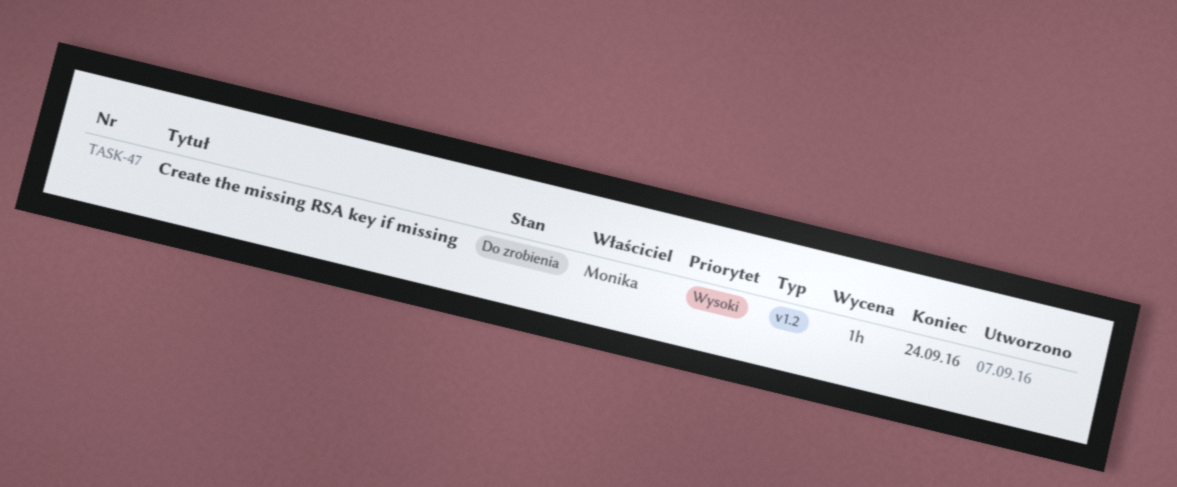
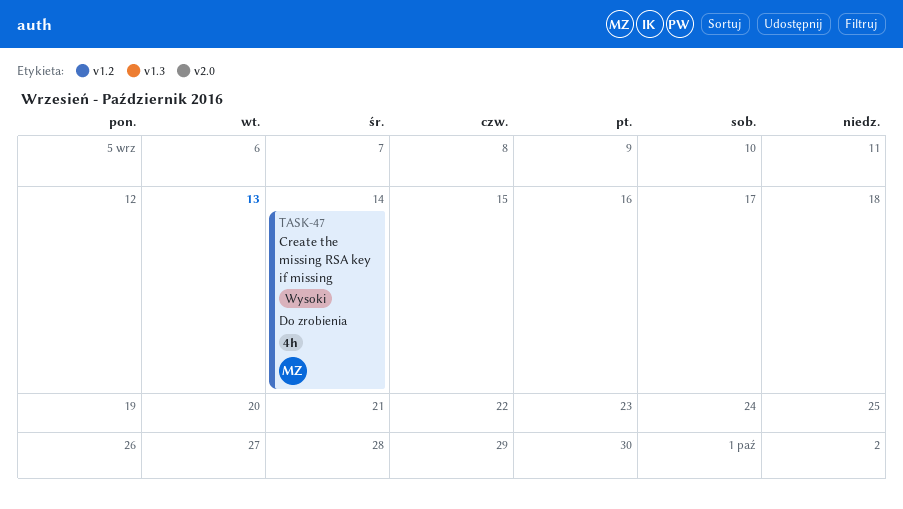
TASK-47, estimate: 1h -> 4h
TASK-47, due: Sep 24 -> Sep 14

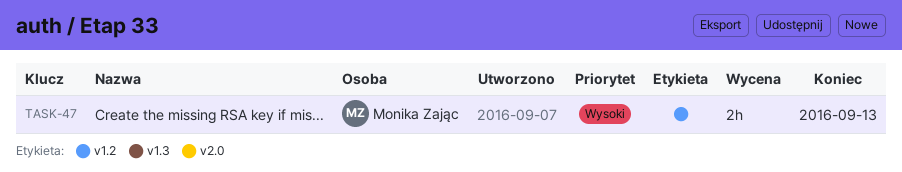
TASK-47, estimate: 4h -> 2h
TASK-47, due: Sep 14 -> Sep 13

